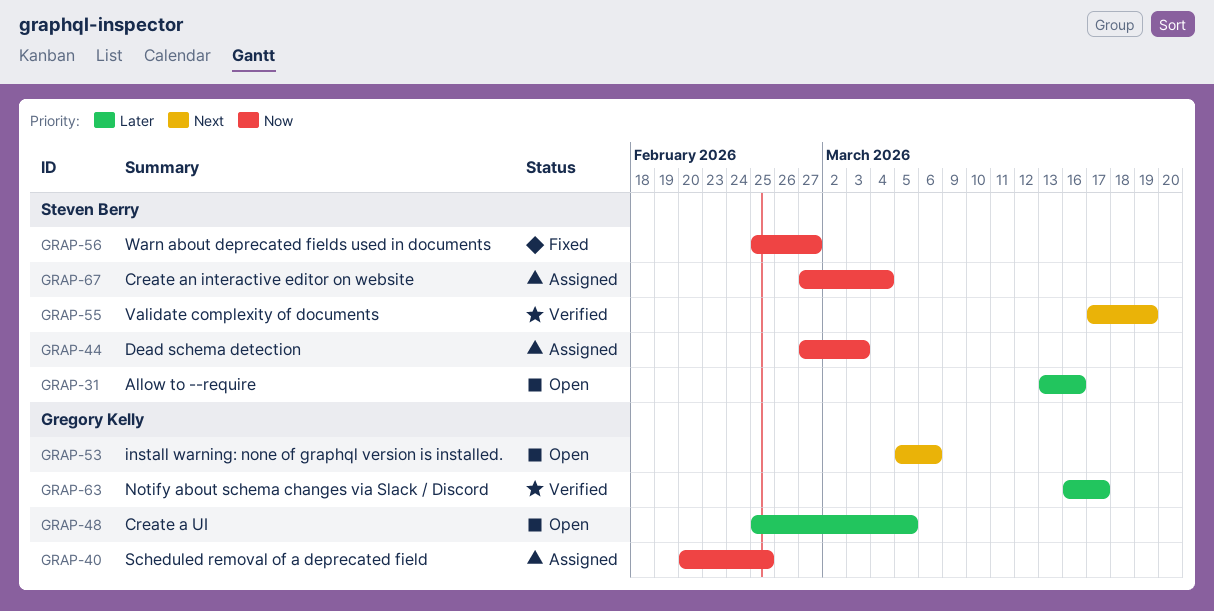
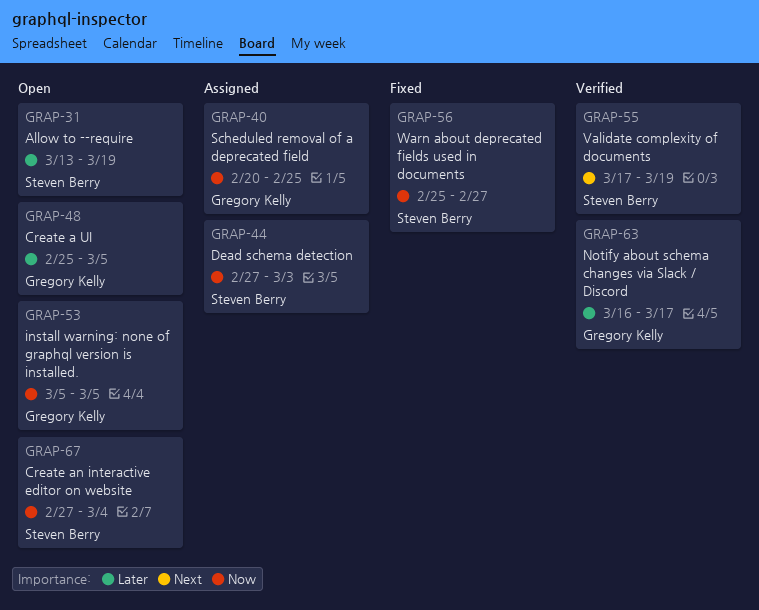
GRAP-31, due: Mar 16 -> Mar 19
GRAP-53, priority: Next -> Now
GRAP-53, due: Mar 6 -> Mar 5
GRAP-67, status: Assigned -> Open

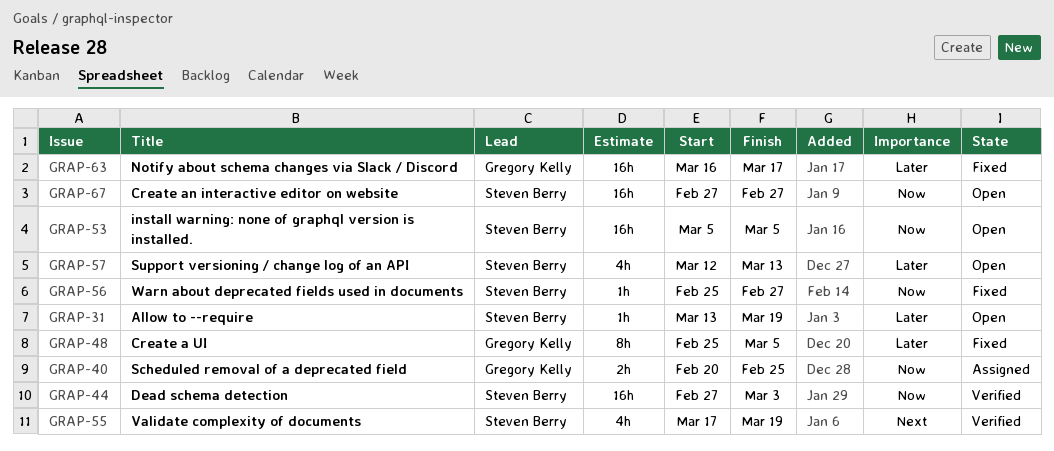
GRAP-44, status: Assigned -> Verified
GRAP-48, status: Open -> Fixed
GRAP-53, owner: Gregory Kelly -> Steven Berry
GRAP-57: none -> present
GRAP-63, status: Verified -> Fixed
GRAP-67, due: Mar 4 -> Feb 27

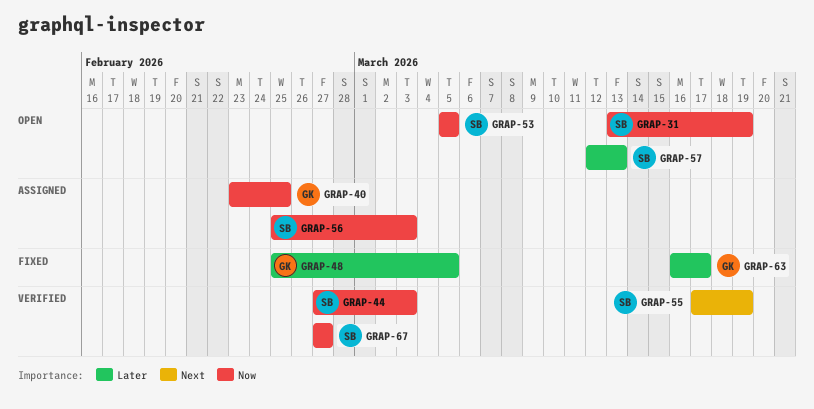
GRAP-31, priority: Later -> Now
GRAP-40, start: Feb 20 -> Feb 23
GRAP-56, status: Fixed -> Assigned
GRAP-56, due: Feb 27 -> Mar 3
GRAP-67, status: Open -> Verified

